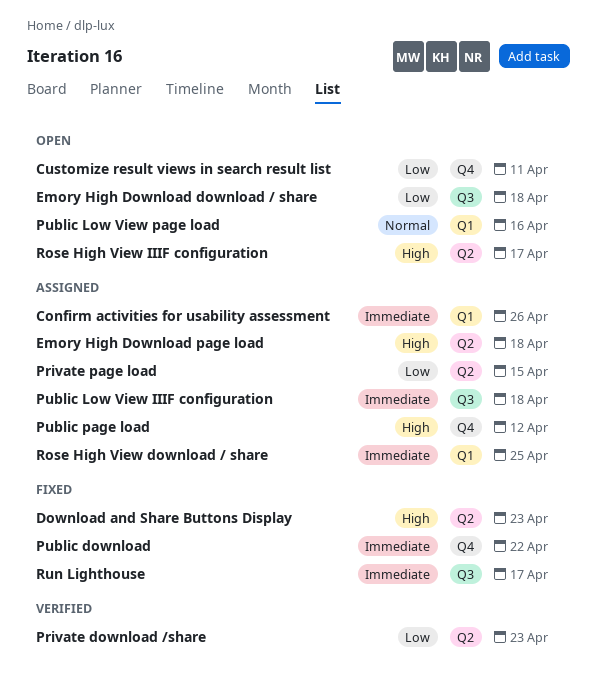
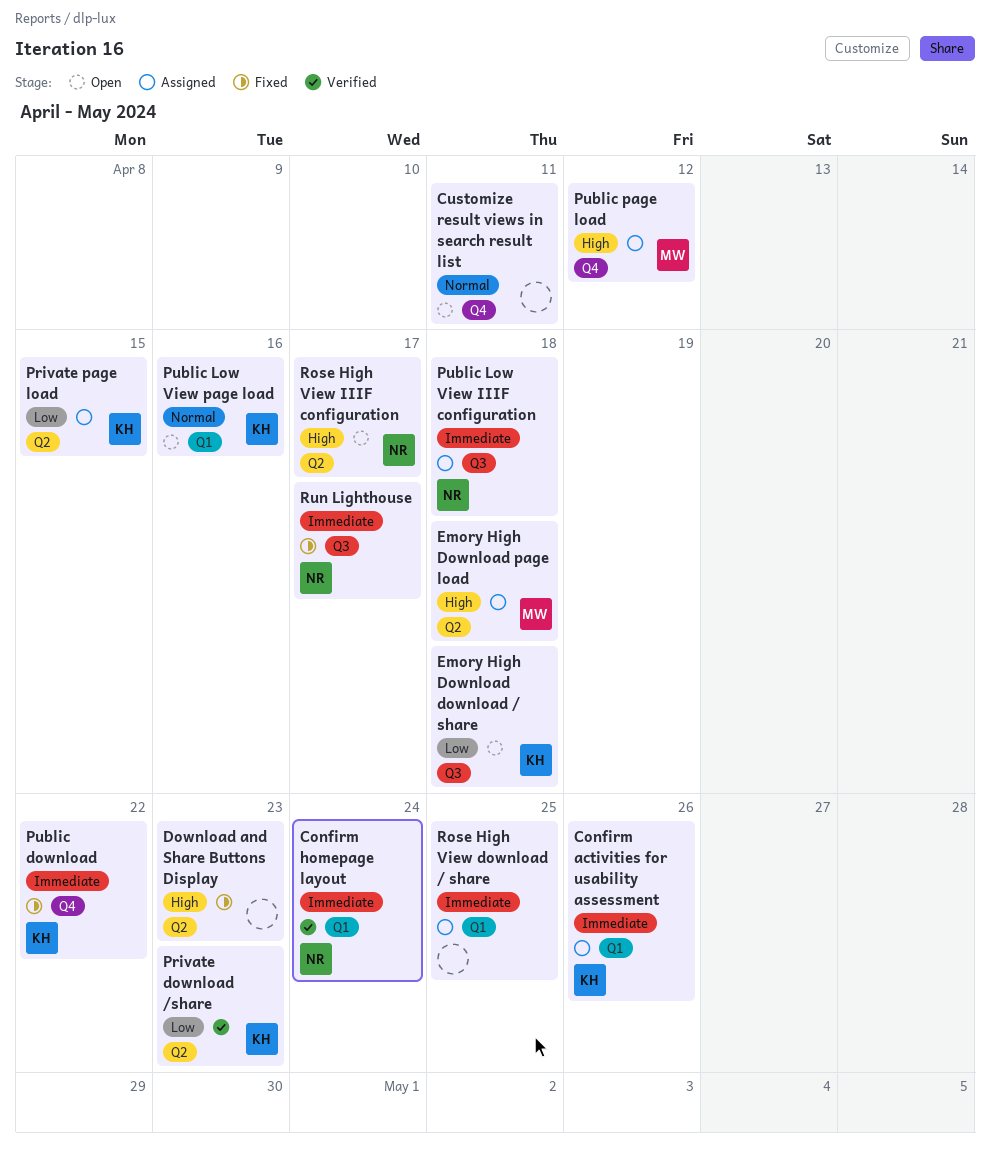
Confirm homepage layout: none -> present
Customize result views in search result list, priority: Low -> Normal

